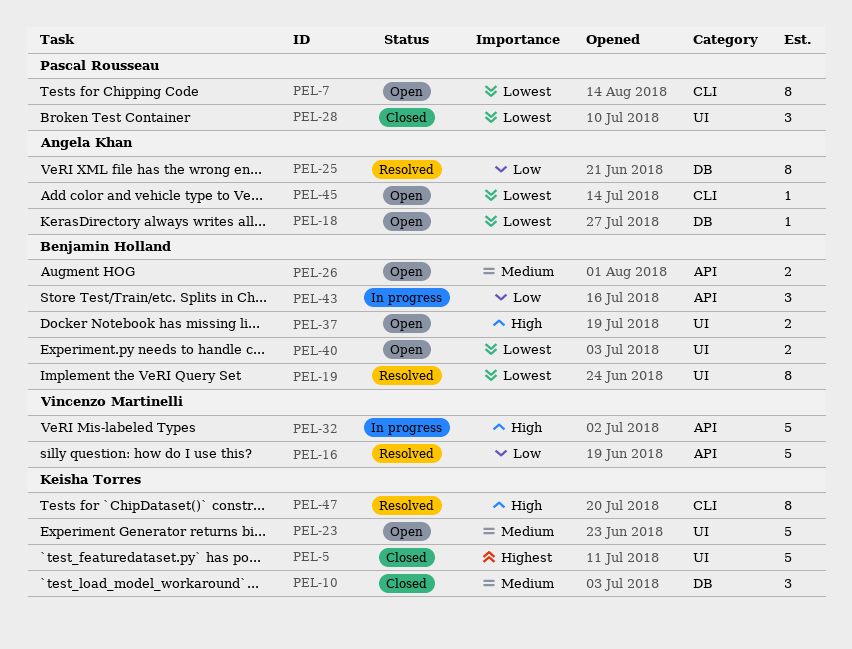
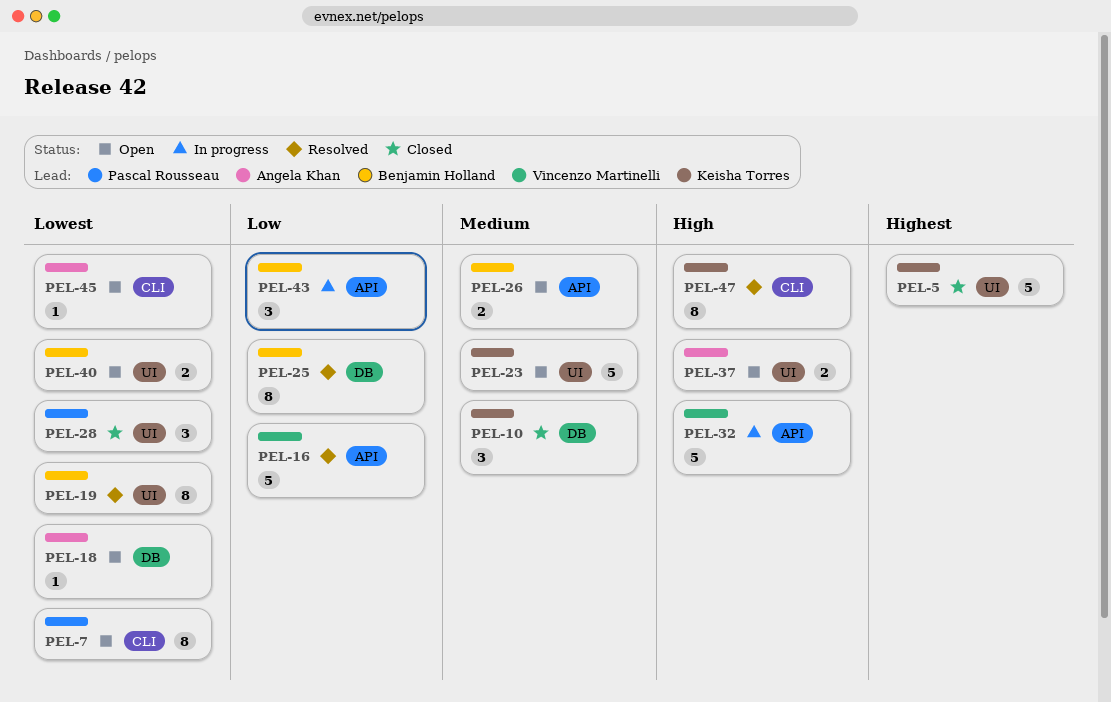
PEL-25, owner: Angela Khan -> Benjamin Holland
PEL-37, owner: Benjamin Holland -> Angela Khan

